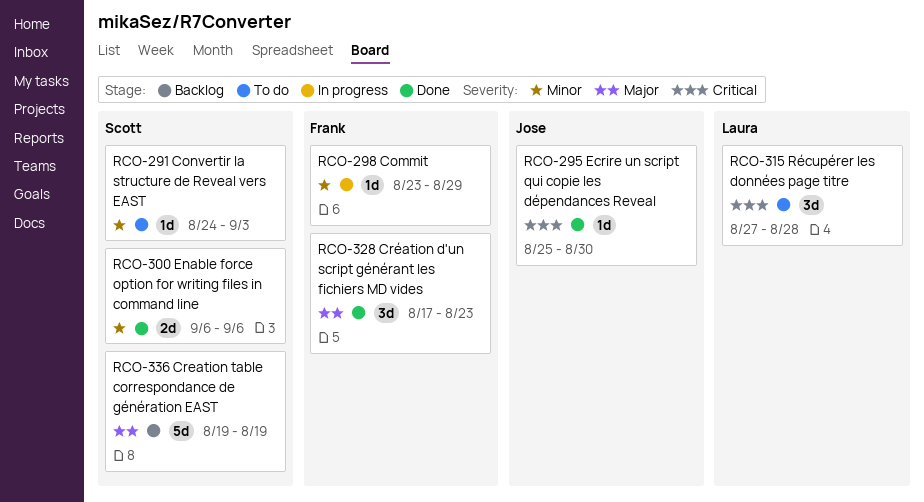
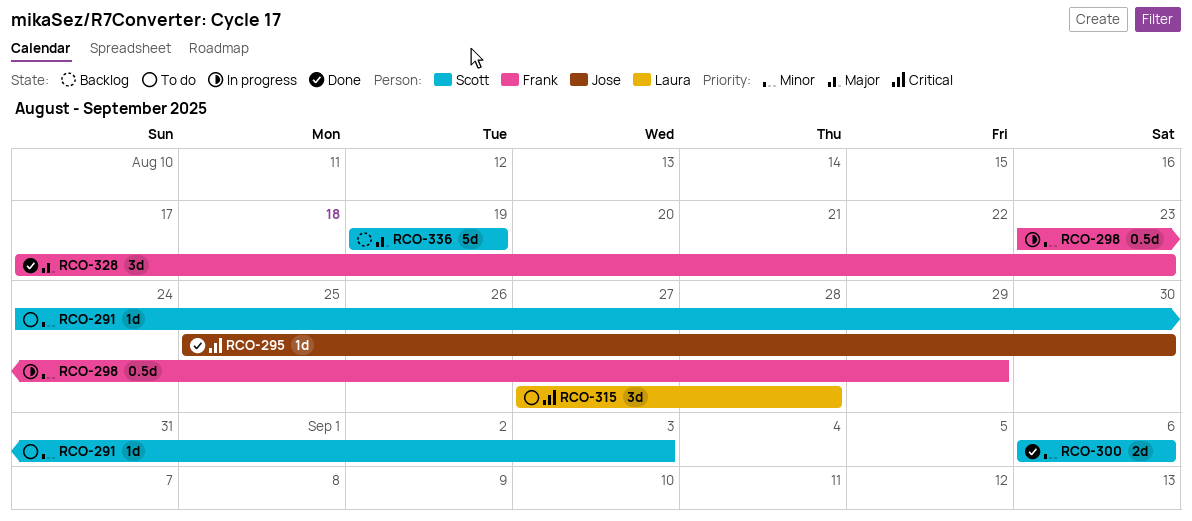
RCO-298, estimate: 1d -> 0.5d

